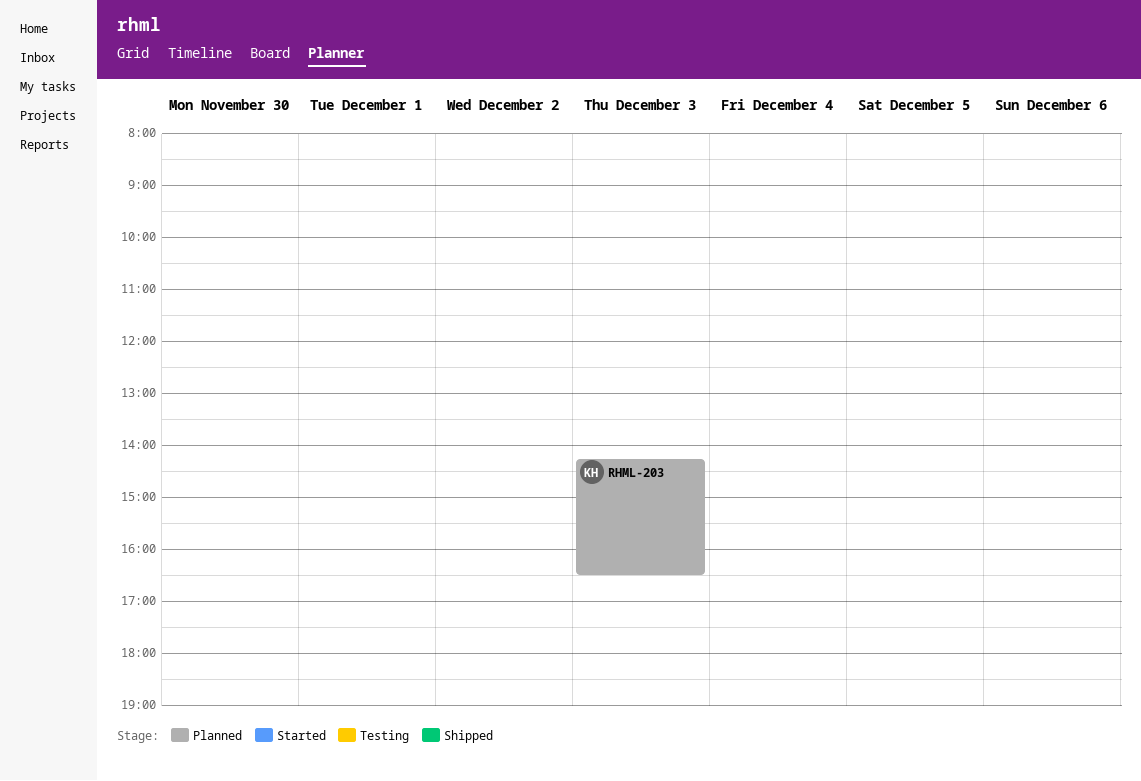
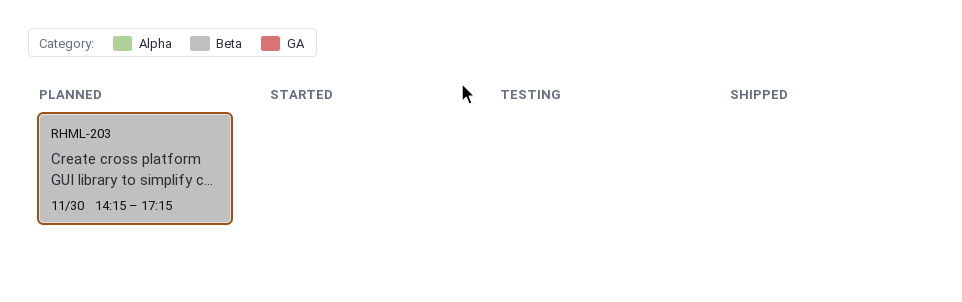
RHML-203, day: Dec 3 -> Nov 30
RHML-203, ends: 16:30 -> 17:15

